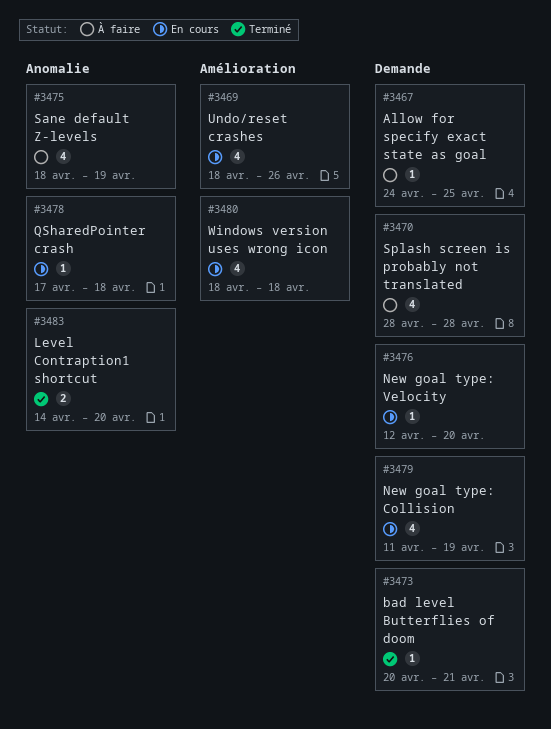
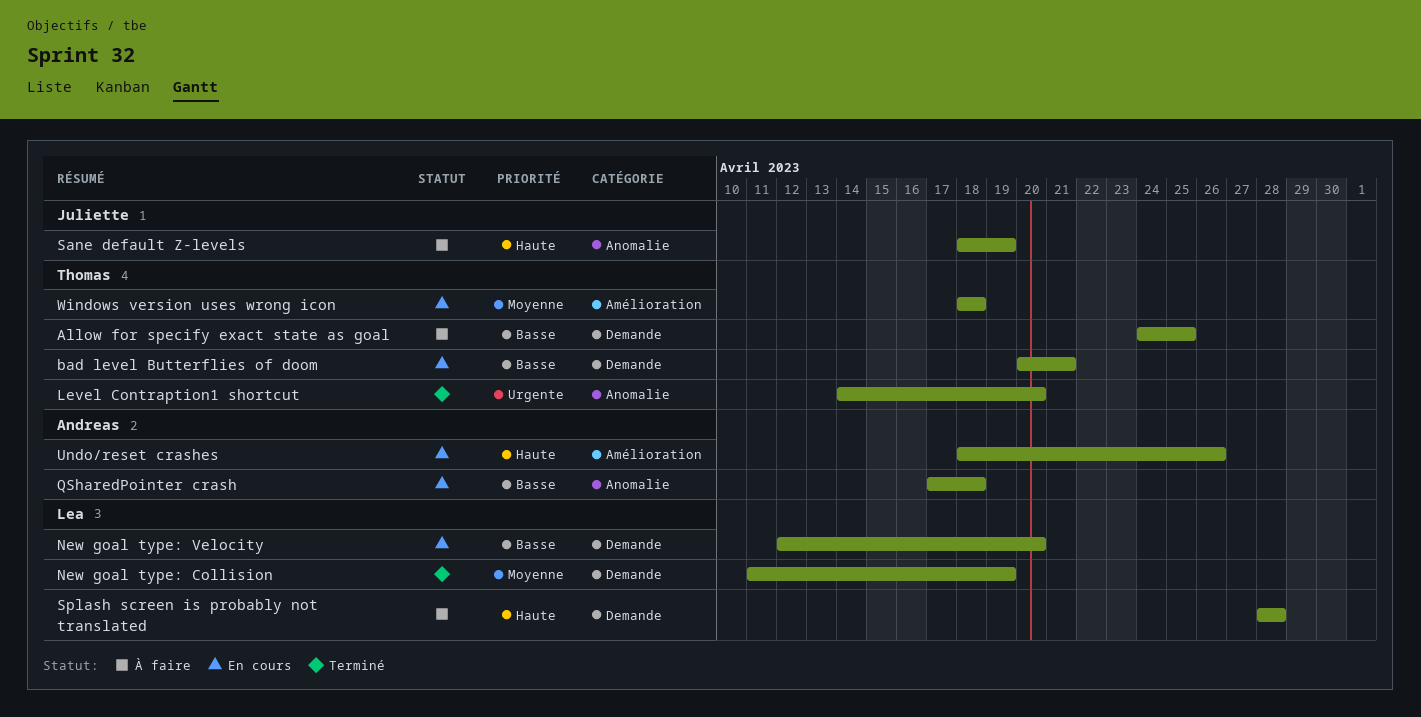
bad level Butterflies of doom, status: Terminé -> En cours
New goal type: Collision, status: En cours -> Terminé

